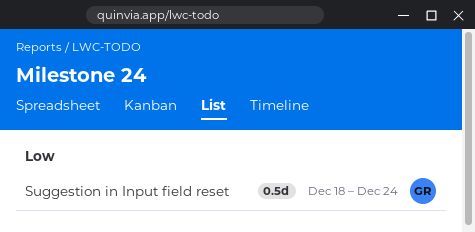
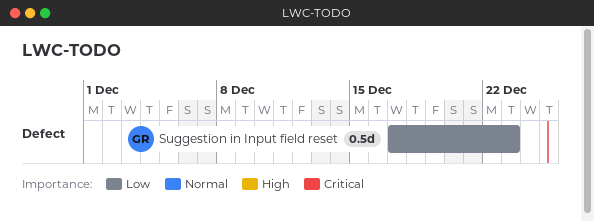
Suggestion in Input field reset, start: Dec 18 -> Dec 17
Suggestion in Input field reset, due: Dec 24 -> Dec 23

